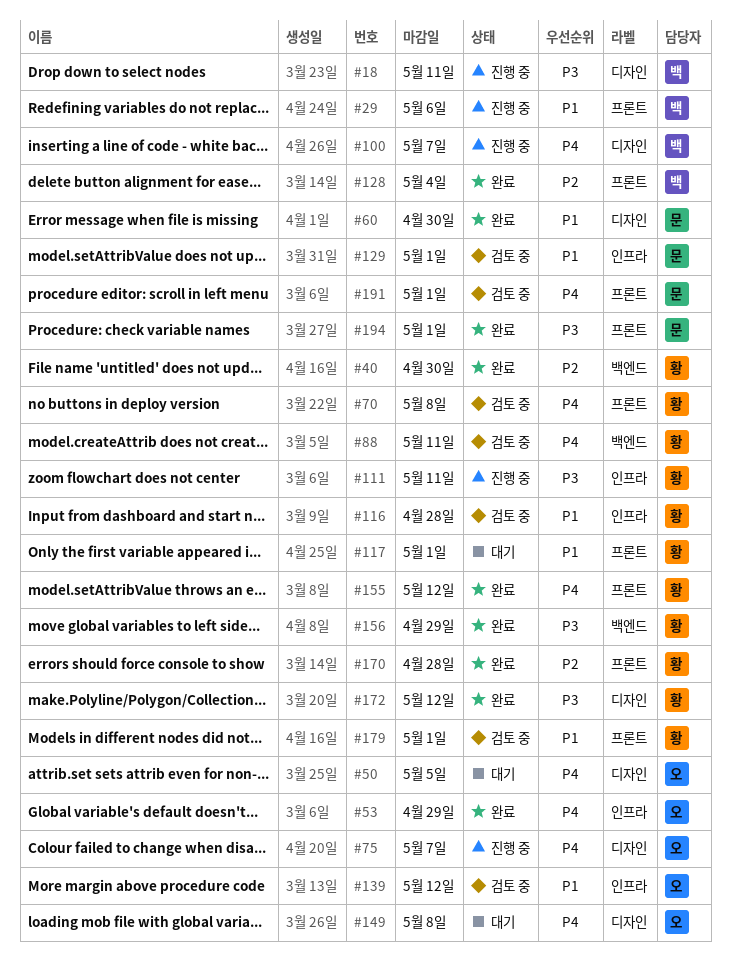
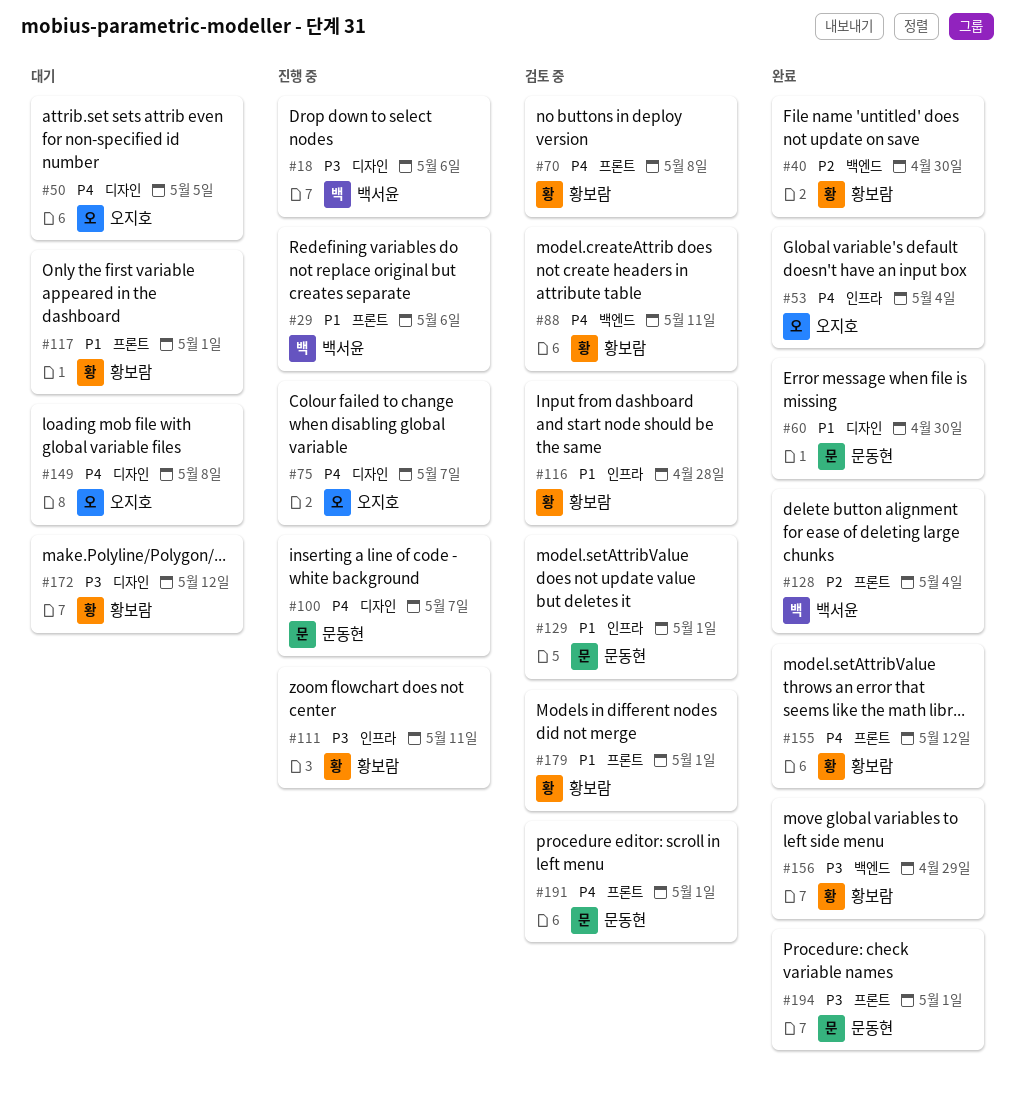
#18, due: May 11 -> May 6
#53, due: Apr 29 -> May 4
#100, owner: 백서윤 -> 문동현
#139: present -> none
#170: present -> none
#172, status: 완료 -> 대기

